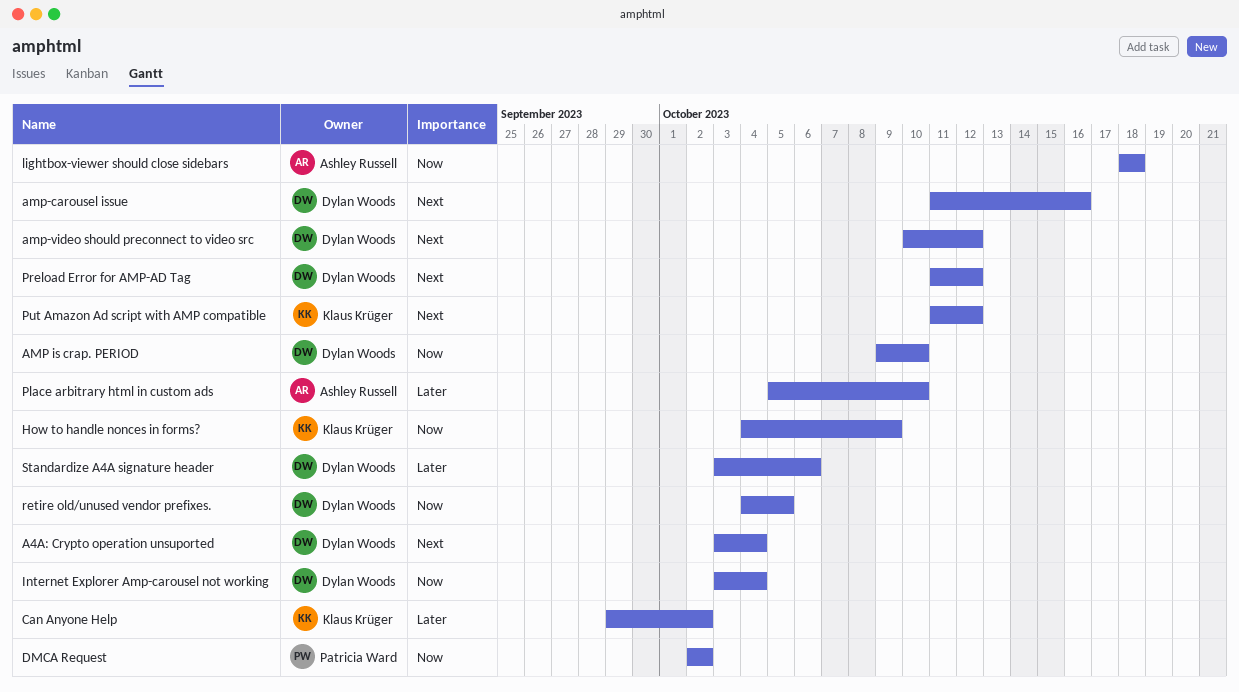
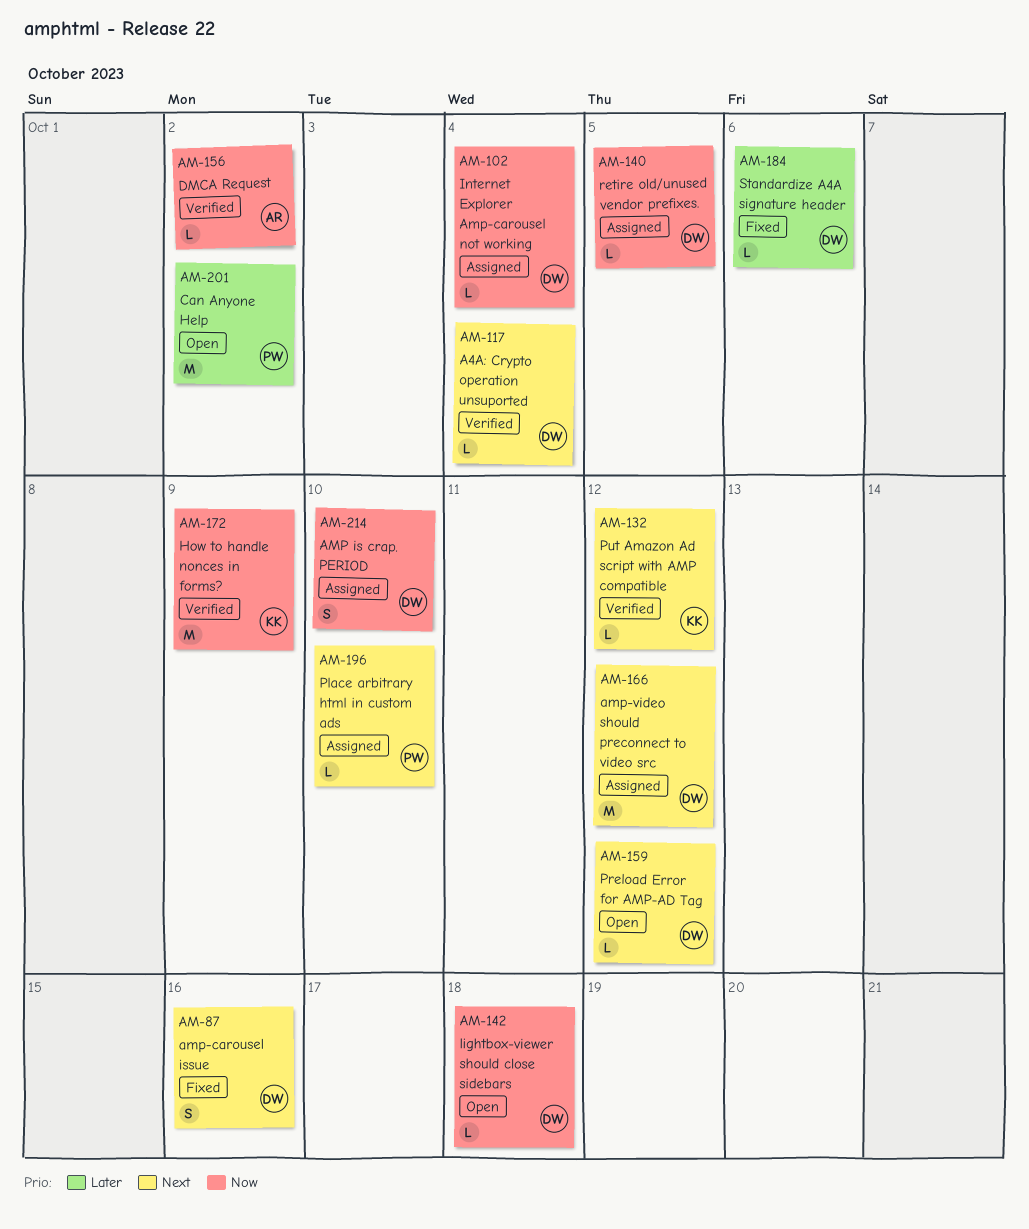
Can Anyone Help, owner: Klaus Krüger -> Patricia Ward
DMCA Request, owner: Patricia Ward -> Ashley Russell
lightbox-viewer should close sidebars, owner: Ashley Russell -> Dylan Woods
Place arbitrary html in custom ads, owner: Ashley Russell -> Patricia Ward
Place arbitrary html in custom ads, priority: Later -> Next

